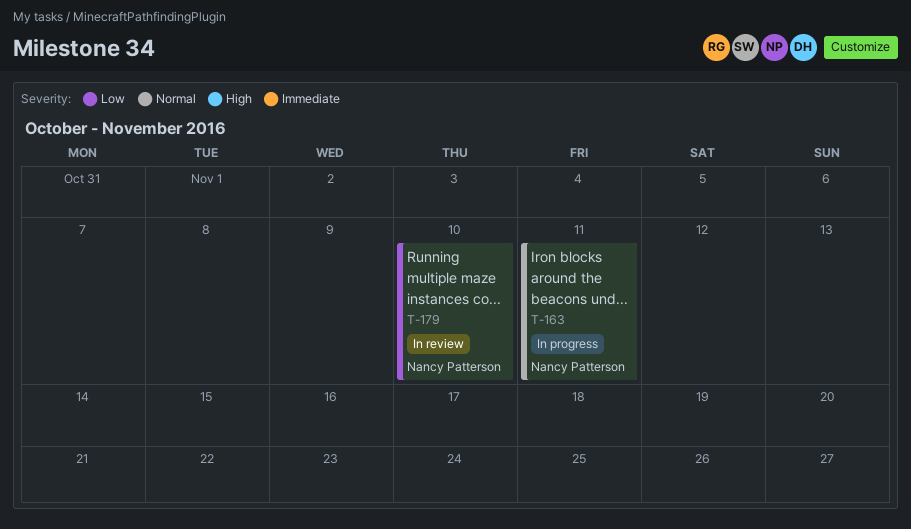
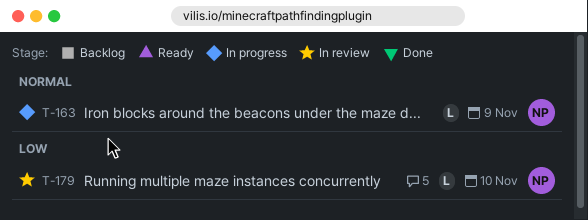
T-163, due: Nov 11 -> Nov 9

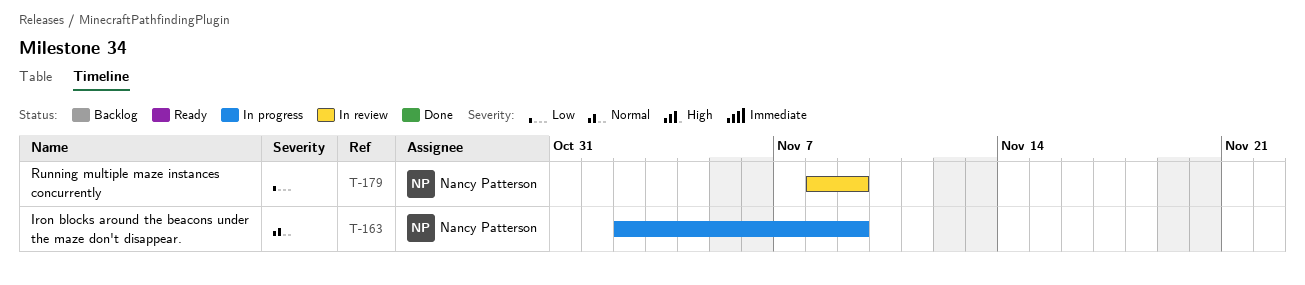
T-179, due: Nov 10 -> Nov 9

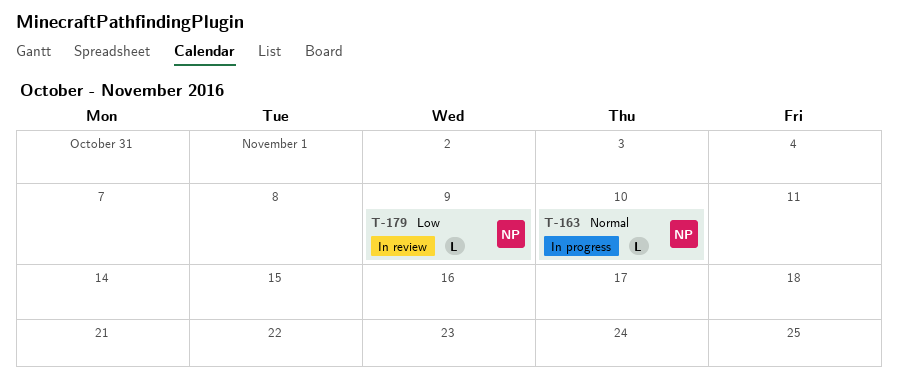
T-163, due: Nov 9 -> Nov 10

